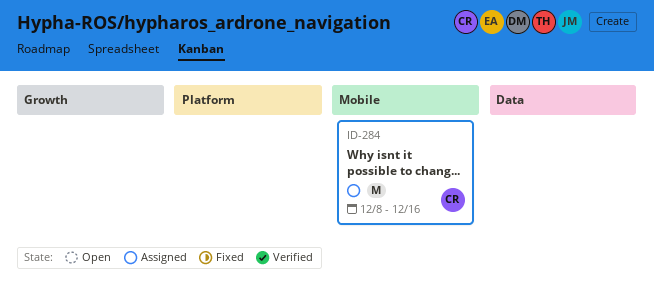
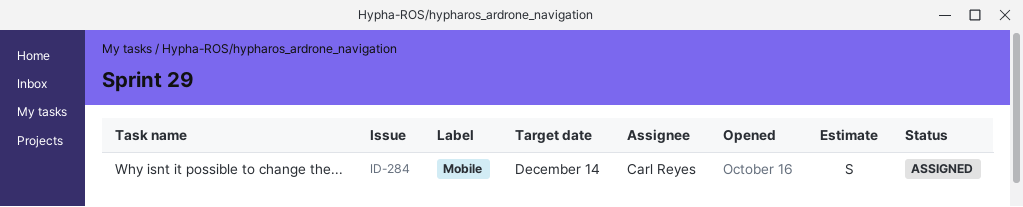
ID-284, estimate: M -> S
ID-284, due: Dec 16 -> Dec 14

